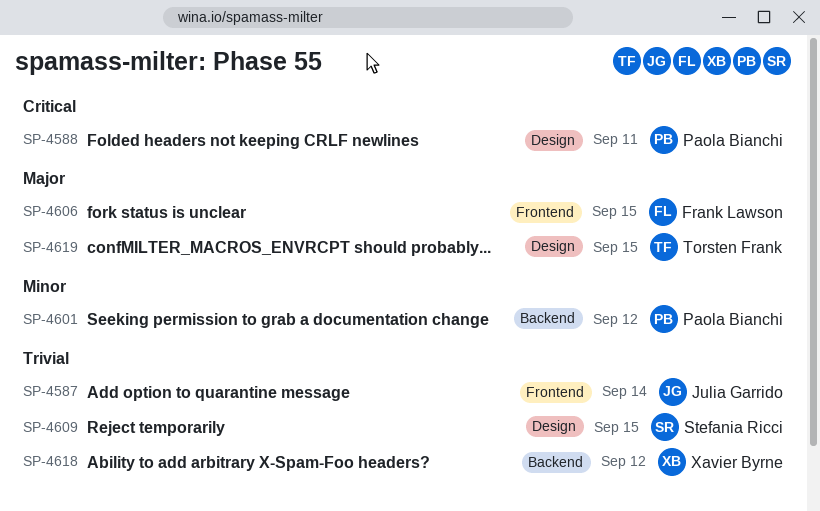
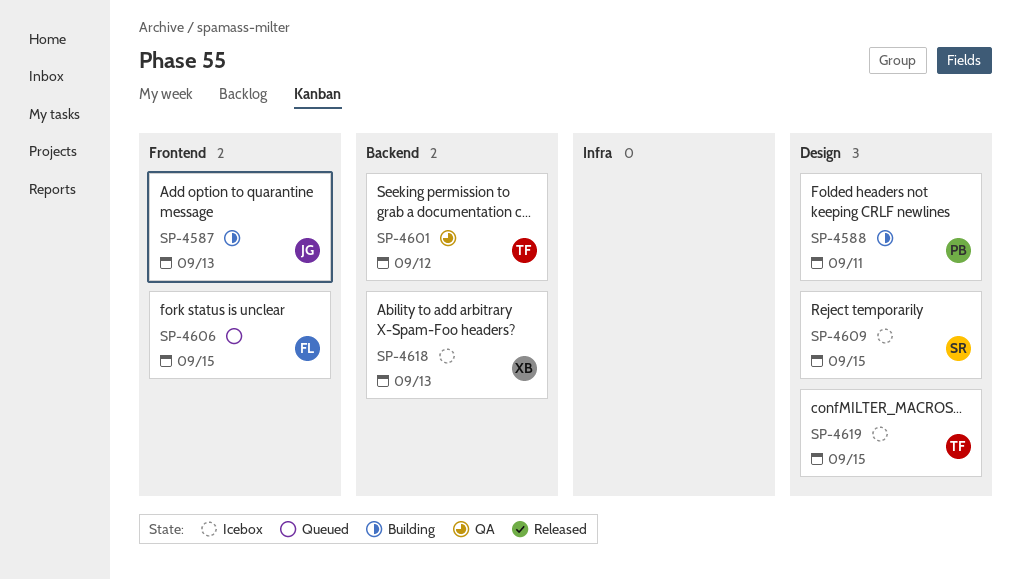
SP-4587, due: Sep 14 -> Sep 13
SP-4601, owner: Paola Bianchi -> Torsten Frank
SP-4618, due: Sep 12 -> Sep 13

